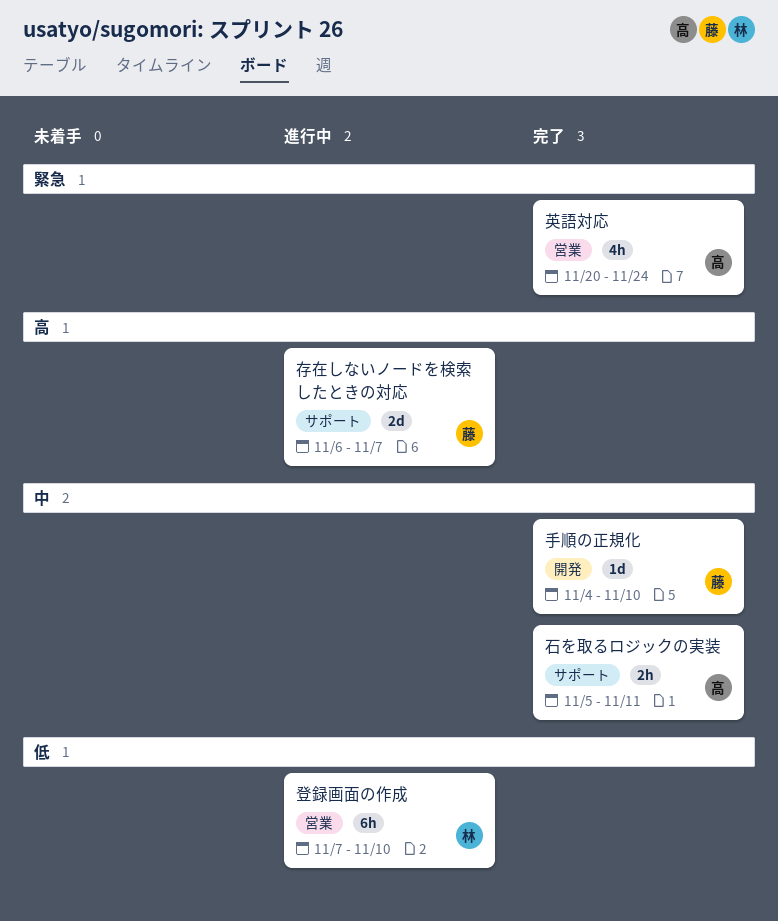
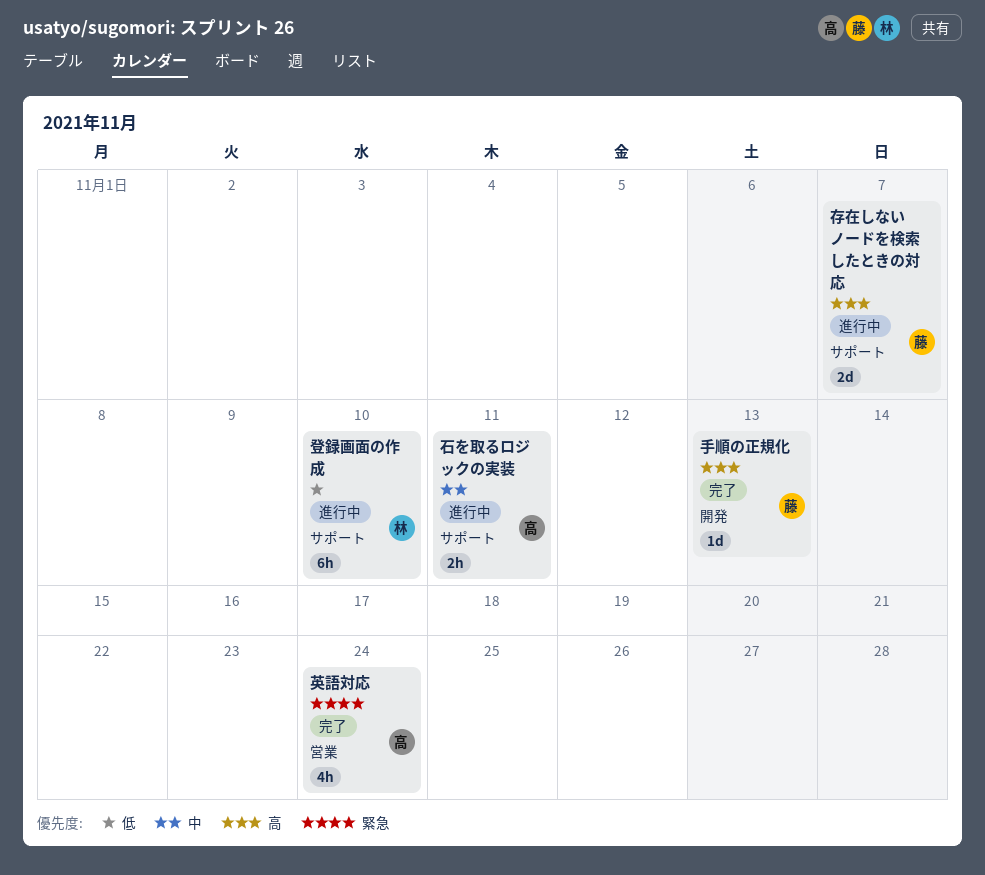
手順の正規化, priority: 中 -> 高
手順の正規化, due: Nov 10 -> Nov 13
登録画面の作成, label: 営業 -> サポート
石を取るロジックの実装, status: 完了 -> 進行中

